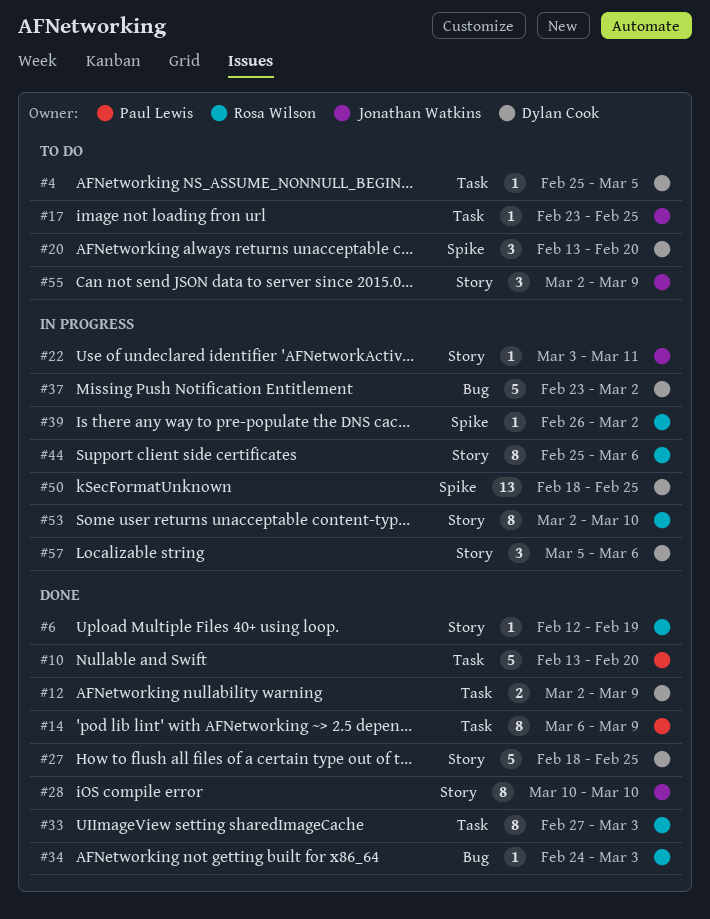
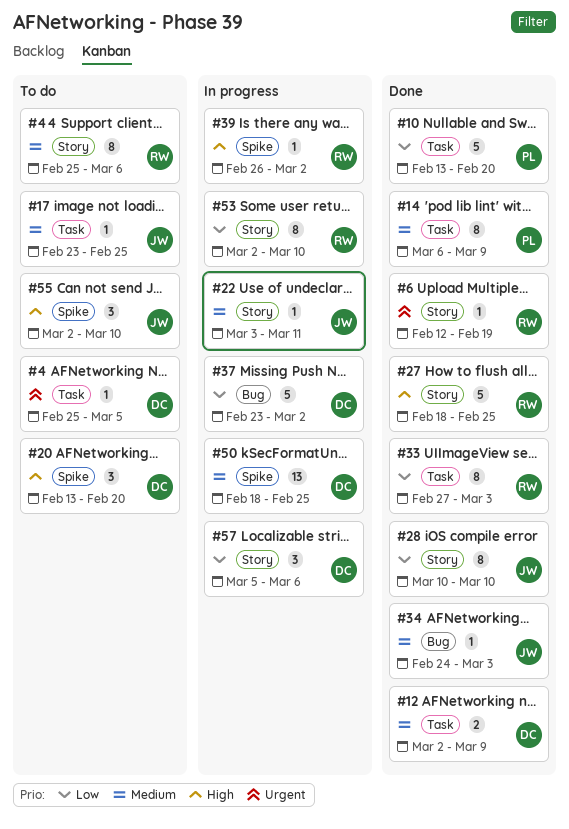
#27, owner: Dylan Cook -> Rosa Wilson
#34, owner: Rosa Wilson -> Jonathan Watkins
#44, status: In progress -> To do
#55, label: Story -> Spike
#55, due: Mar 9 -> Mar 10

